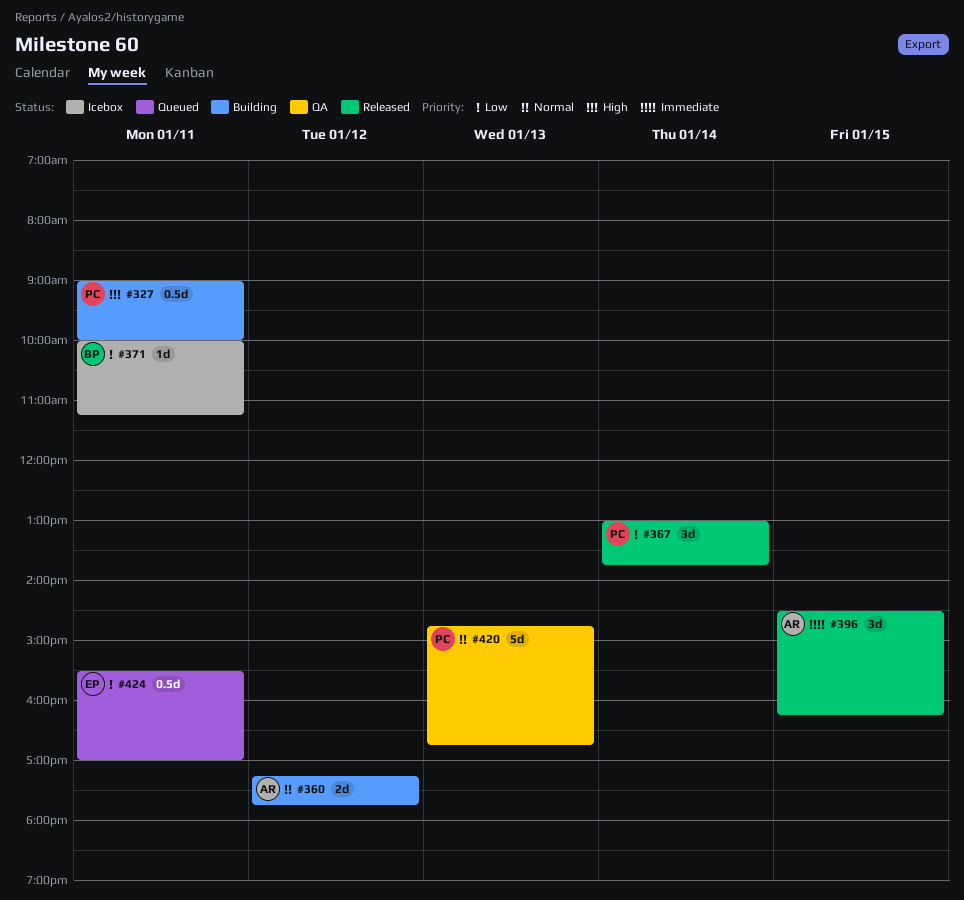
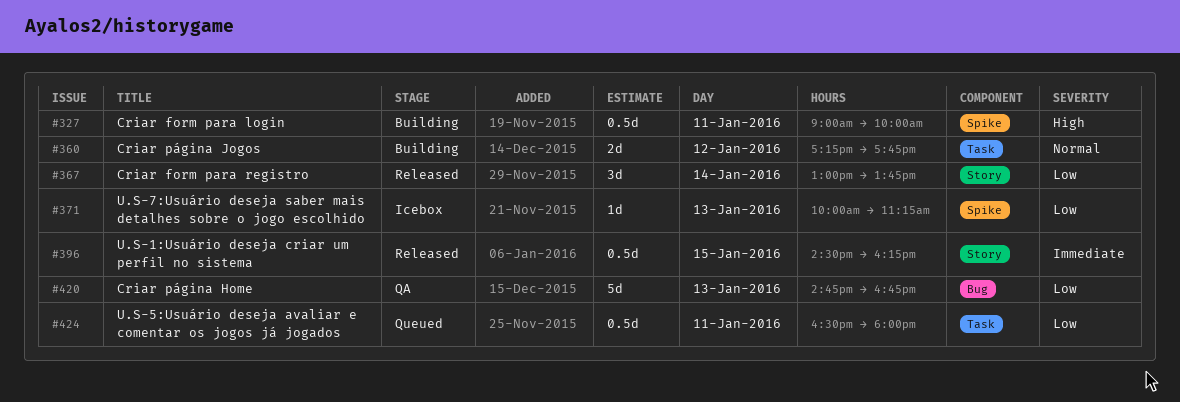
#371, day: Jan 11 -> Jan 13
#396, estimate: 3d -> 0.5d
#420, priority: Normal -> Low
#424, begins: 15:30 -> 16:30
#424, ends: 17:00 -> 18:00

